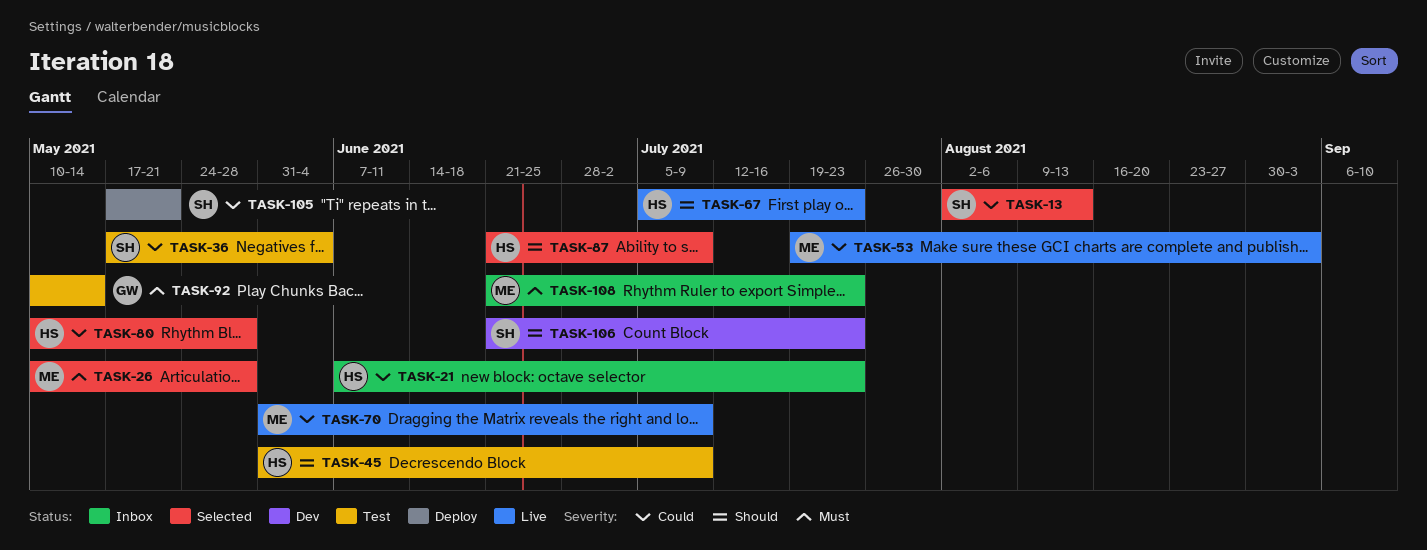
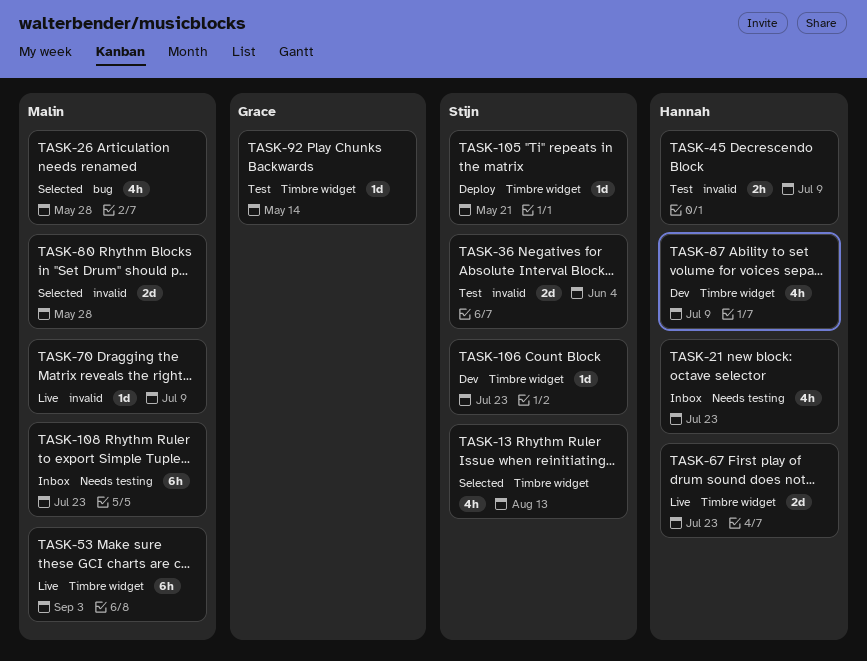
TASK-80, owner: Hannah -> Malin
TASK-87, status: Selected -> Dev

